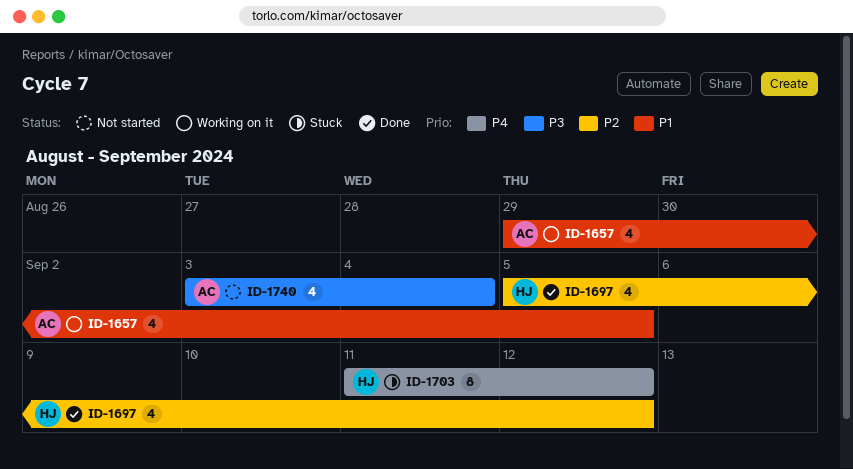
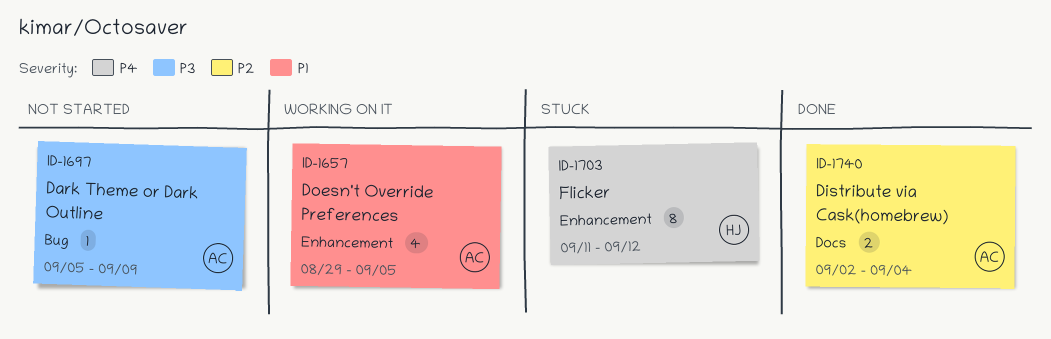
ID-1697, status: Done -> Not started
ID-1697, owner: HJ -> AC
ID-1697, priority: P2 -> P3
ID-1697, estimate: 4 -> 1
ID-1697, due: Sep 12 -> Sep 9
ID-1740, status: Not started -> Done
ID-1740, priority: P3 -> P2
ID-1740, estimate: 4 -> 2
ID-1740, start: Sep 3 -> Sep 2

